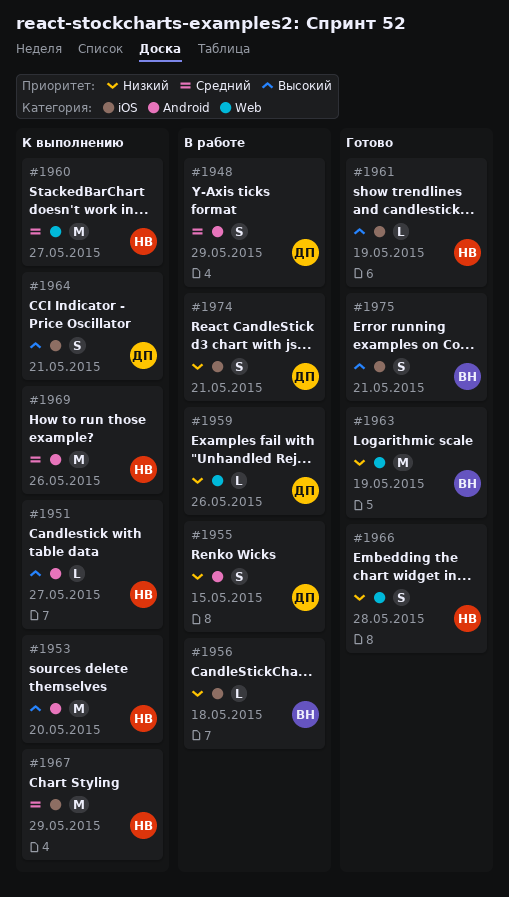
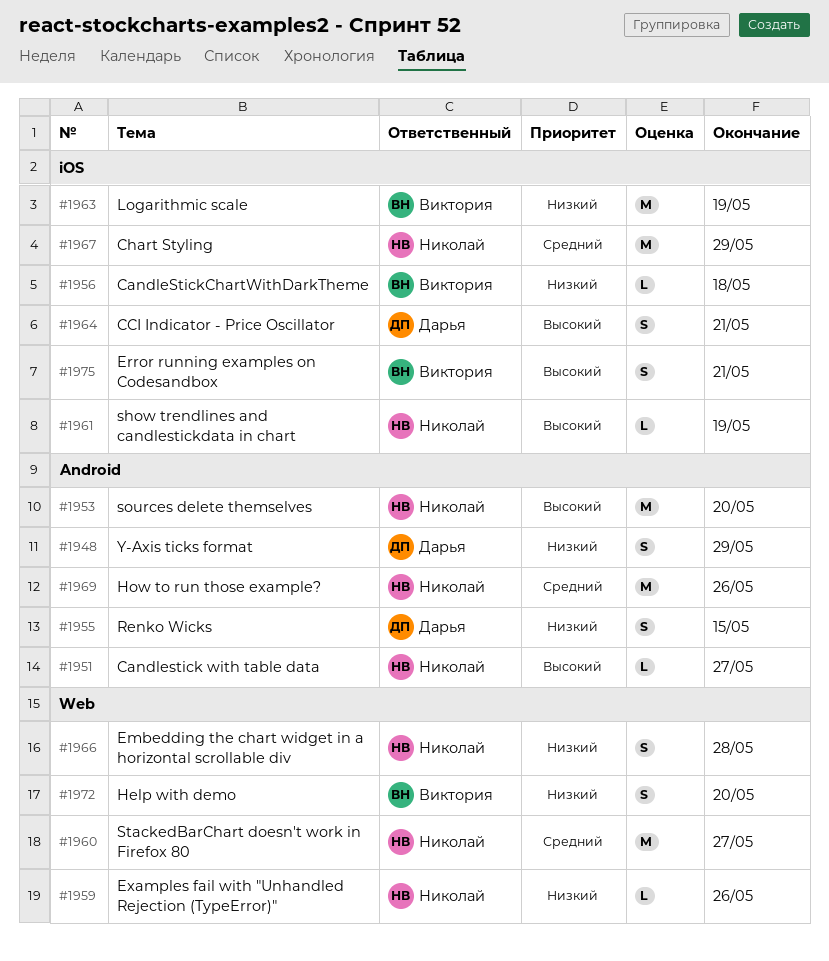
#1948, priority: Средний -> Низкий
#1959, owner: Дарья -> Николай
#1963, label: Web -> iOS
#1972: none -> present
#1974: present -> none

